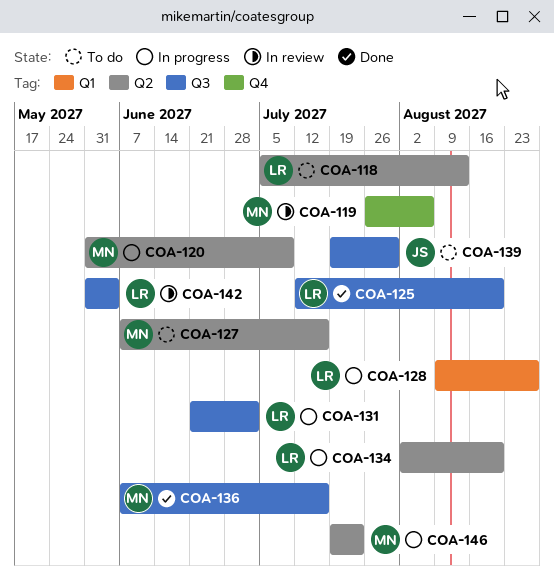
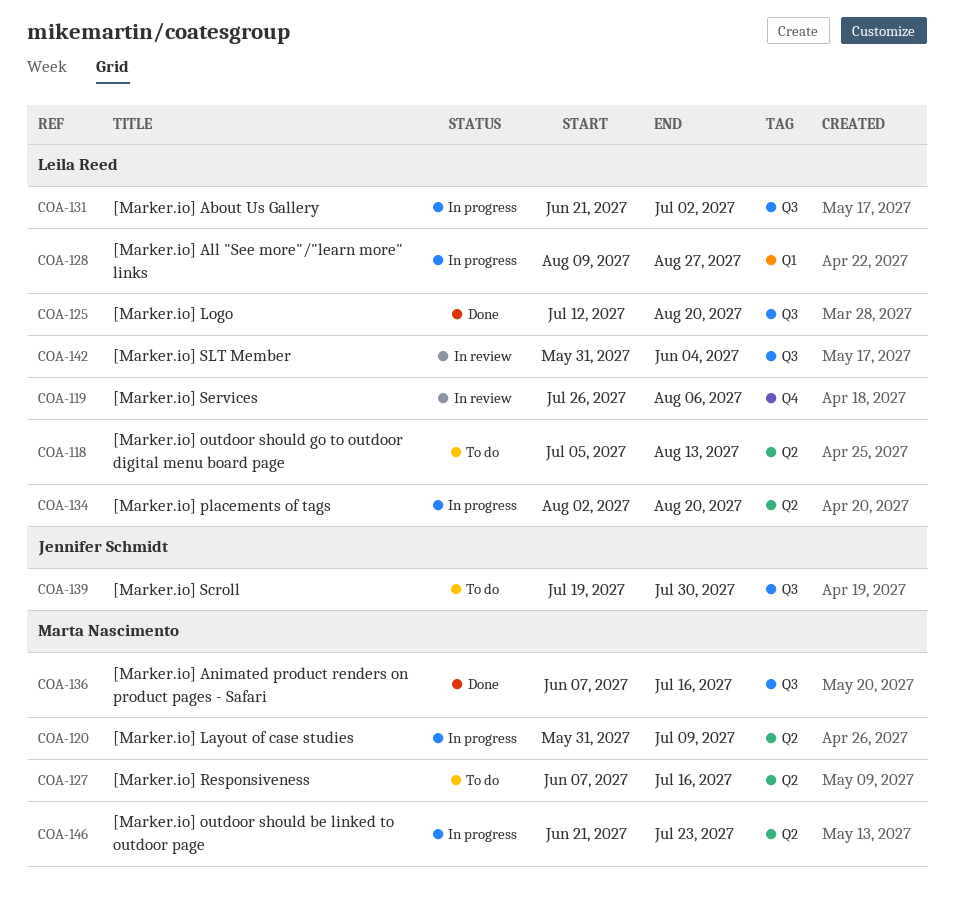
COA-119, owner: Marta Nascimento -> Leila Reed
COA-146, start: Jul 19 -> Jun 21

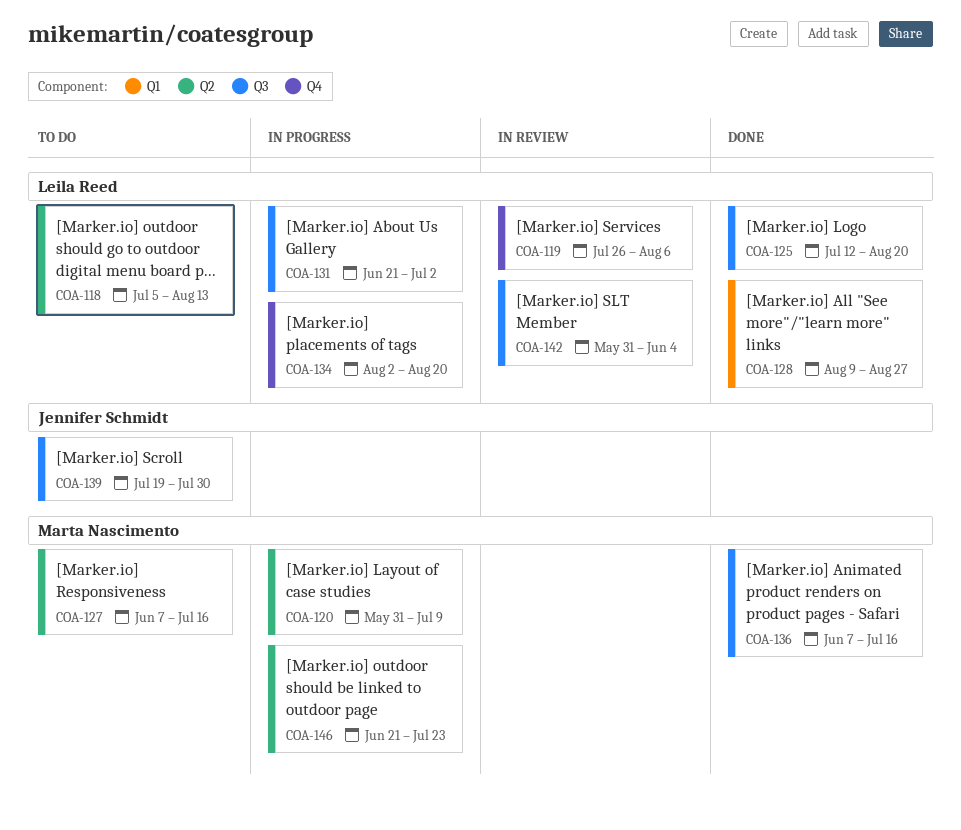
COA-128, status: In progress -> Done
COA-134, label: Q2 -> Q4

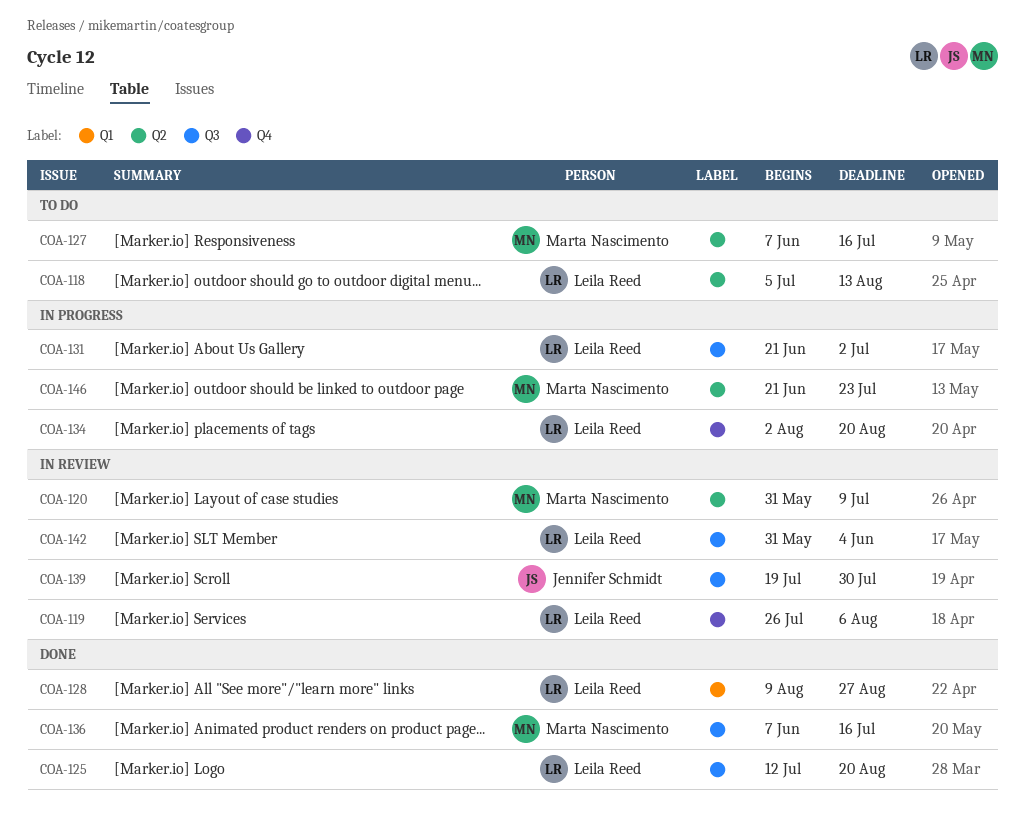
COA-120, status: In progress -> In review
COA-139, status: To do -> In review

